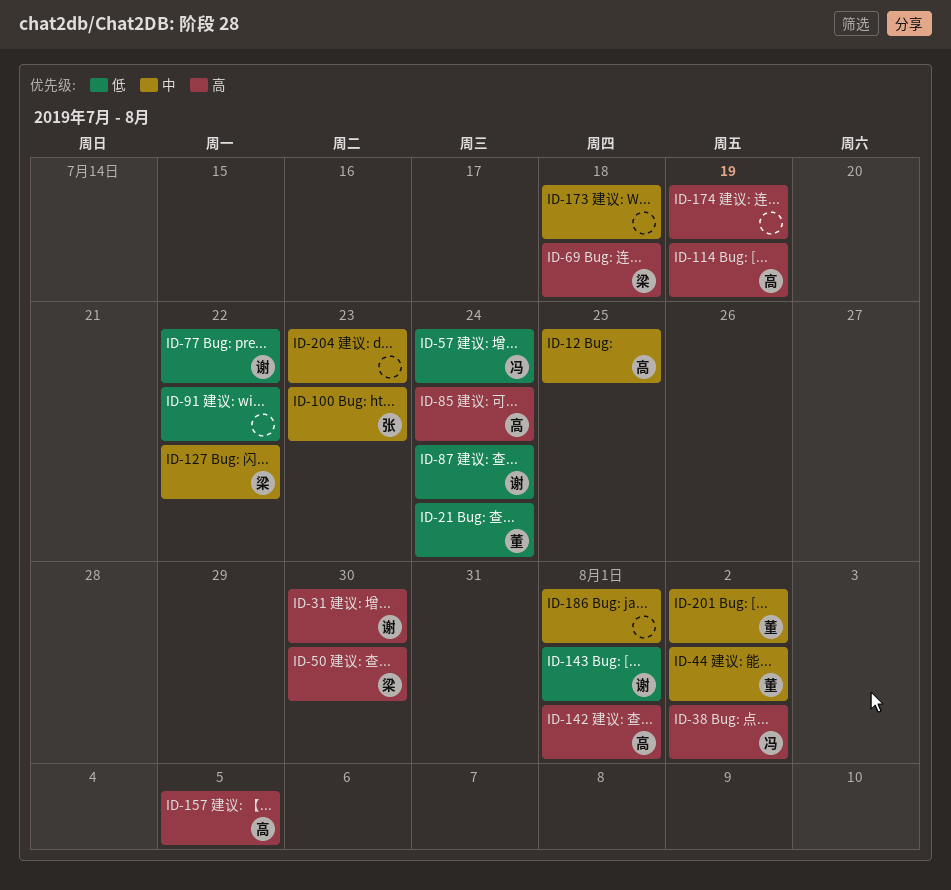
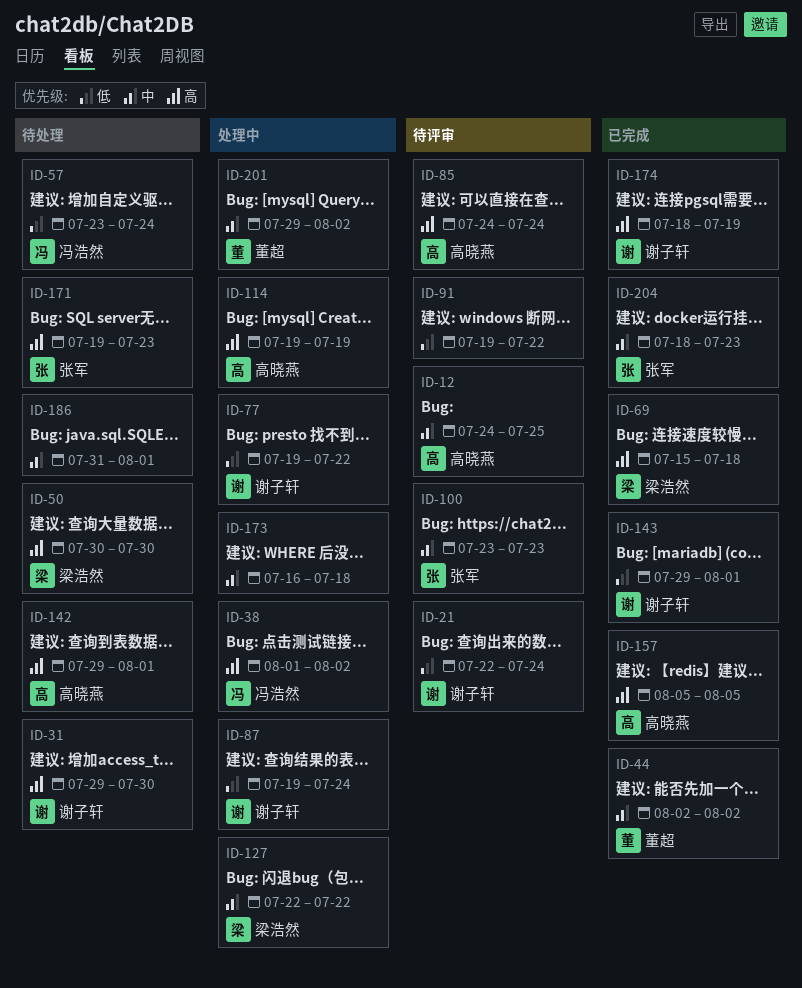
ID-21, owner: 董超 -> 谢子轩
ID-171: none -> present
ID-174, owner: none -> 谢子轩
ID-204, owner: none -> 张军

